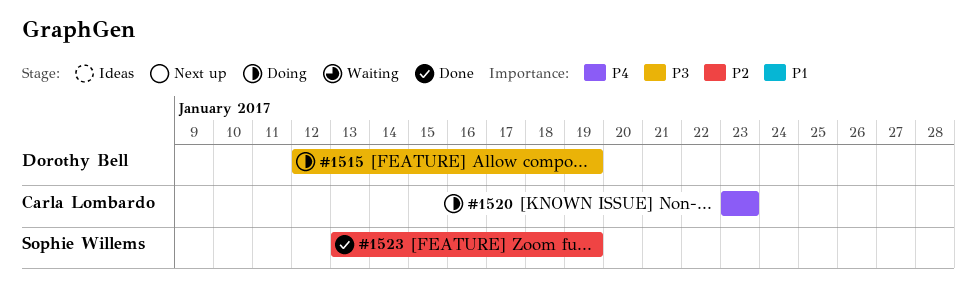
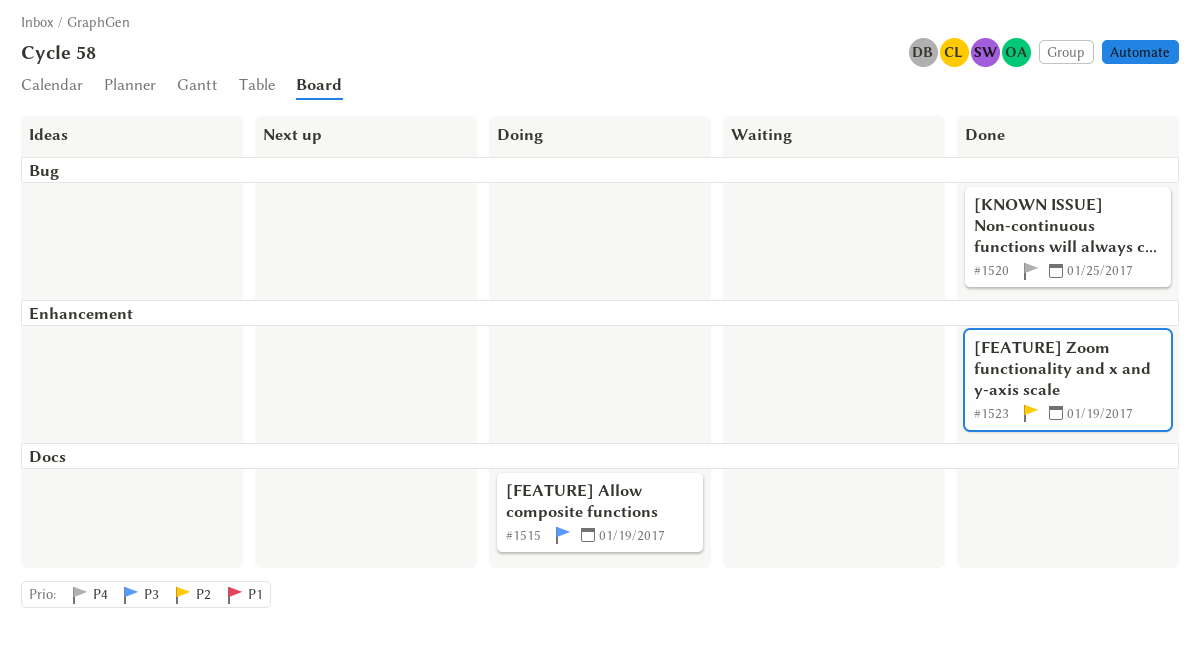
#1520, status: Doing -> Done
#1520, due: Jan 23 -> Jan 25

